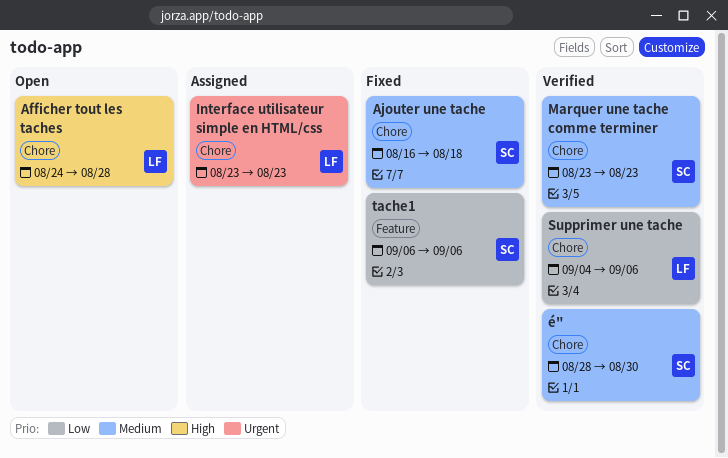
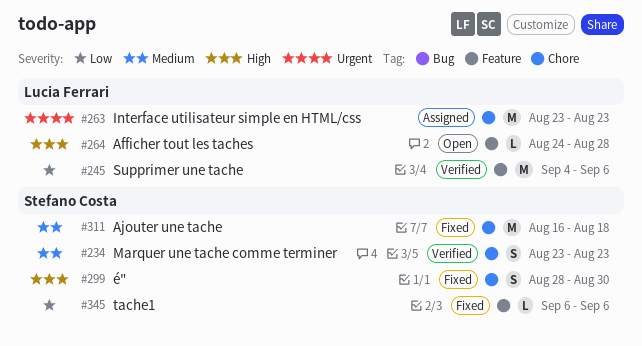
Afficher tout les taches, label: Chore -> Feature
Supprimer une tache, label: Chore -> Feature
é", status: Verified -> Fixed
é", priority: Medium -> High

